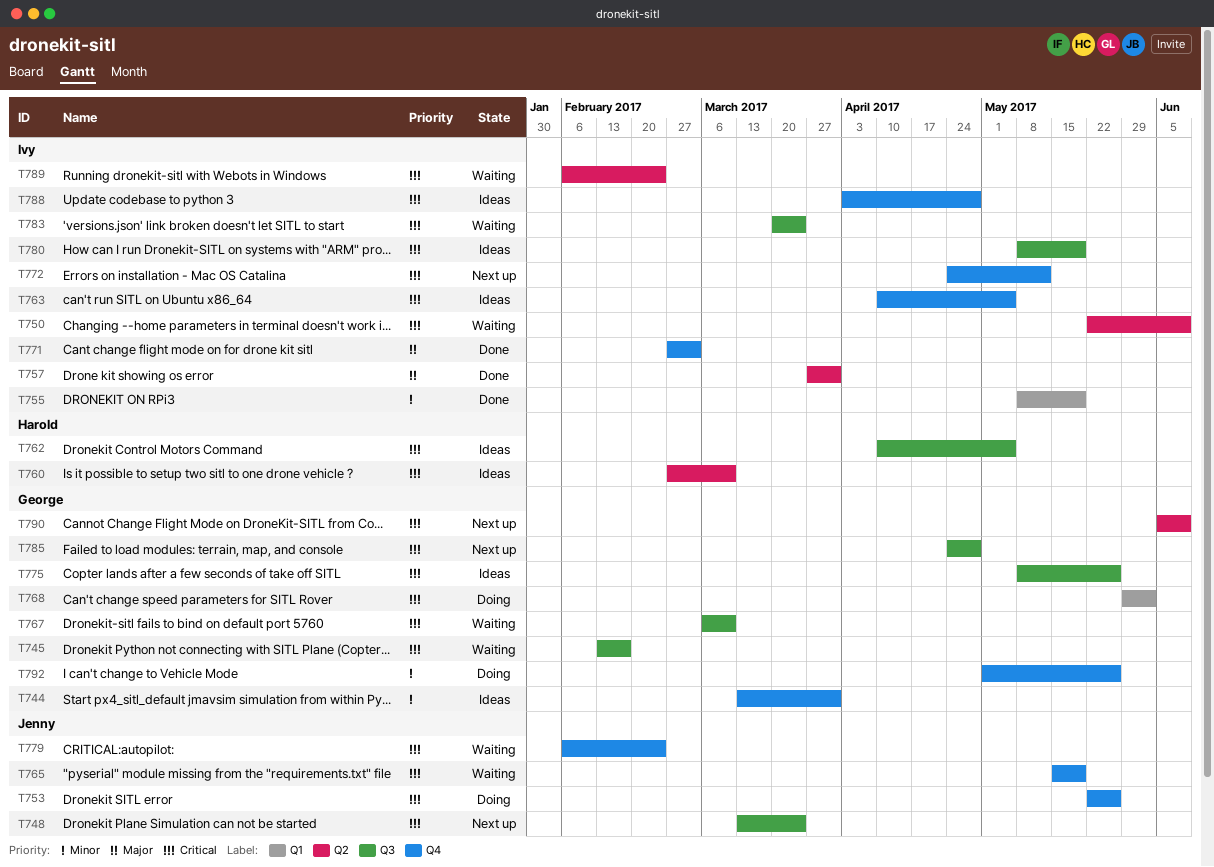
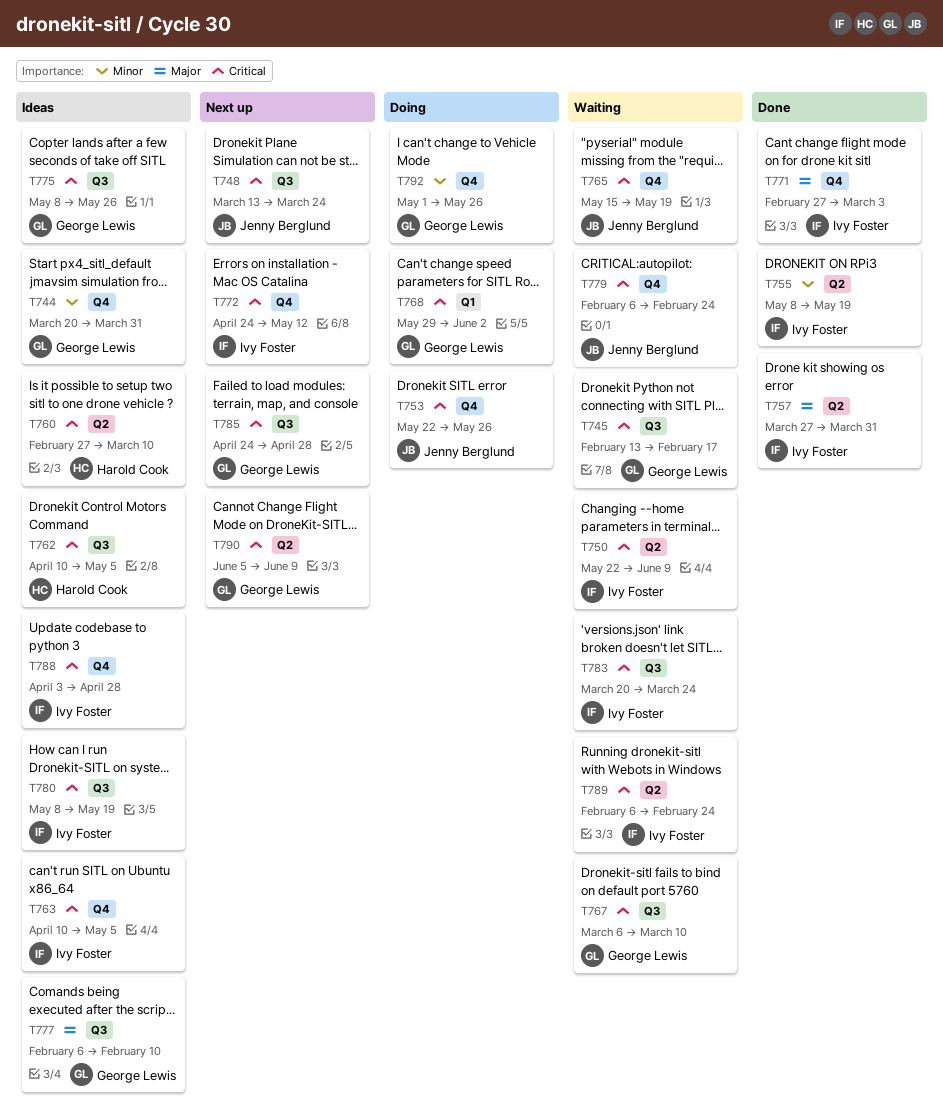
T744, start: Mar 13 -> Mar 20
T755, label: Q1 -> Q2
T777: none -> present

